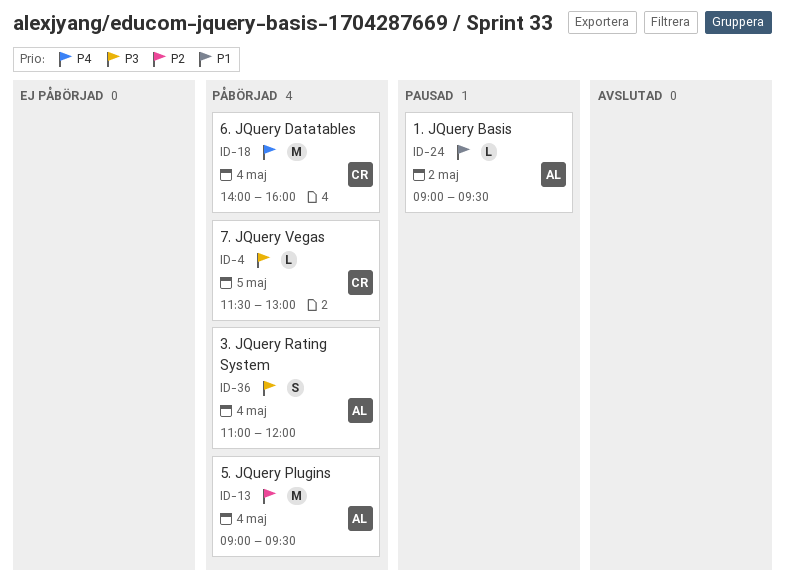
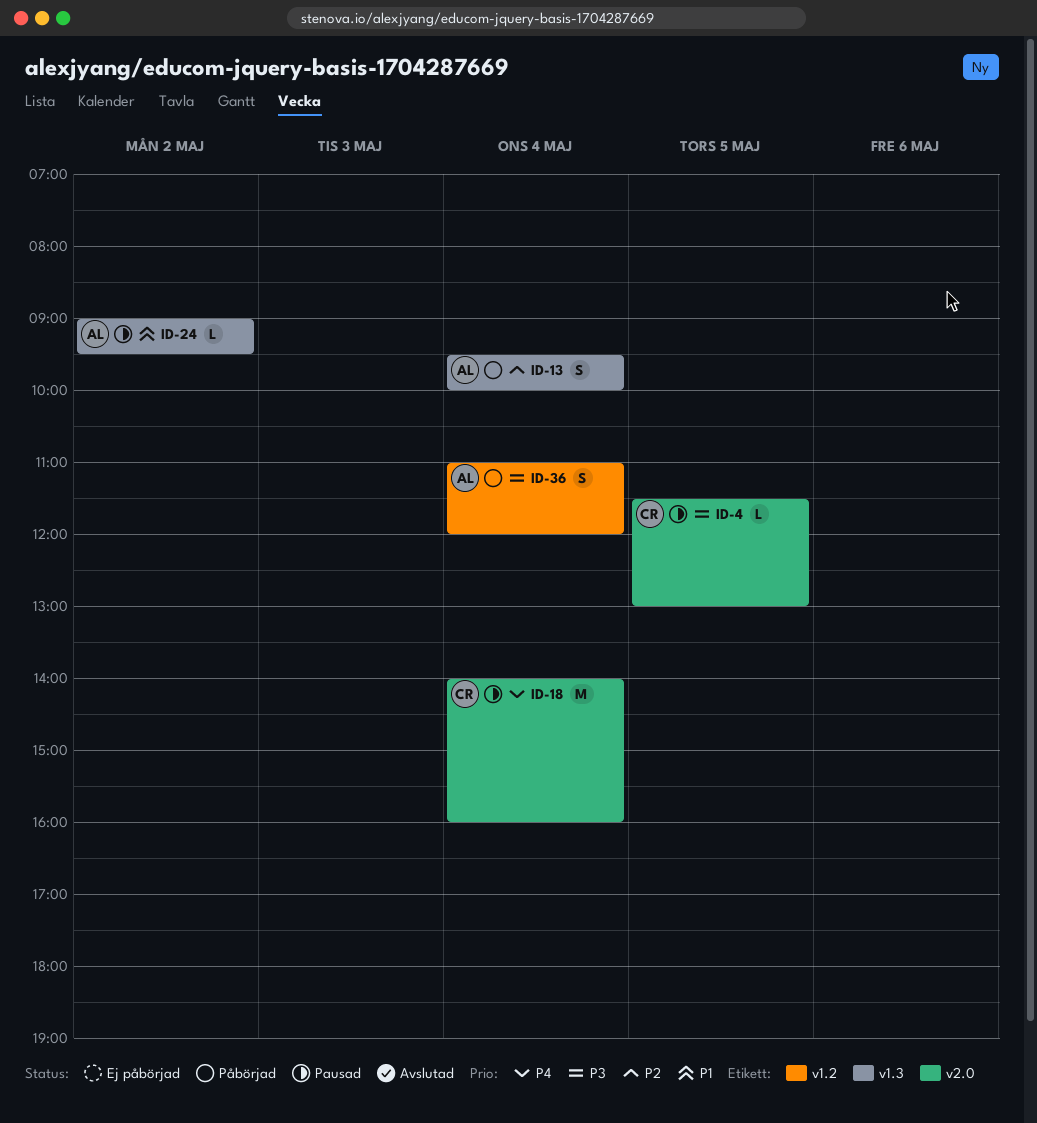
ID-4, status: Påbörjad -> Pausad
ID-13, estimate: M -> S
ID-13, begins: 09:00 -> 09:30
ID-13, ends: 09:30 -> 10:00
ID-18, status: Påbörjad -> Pausad

